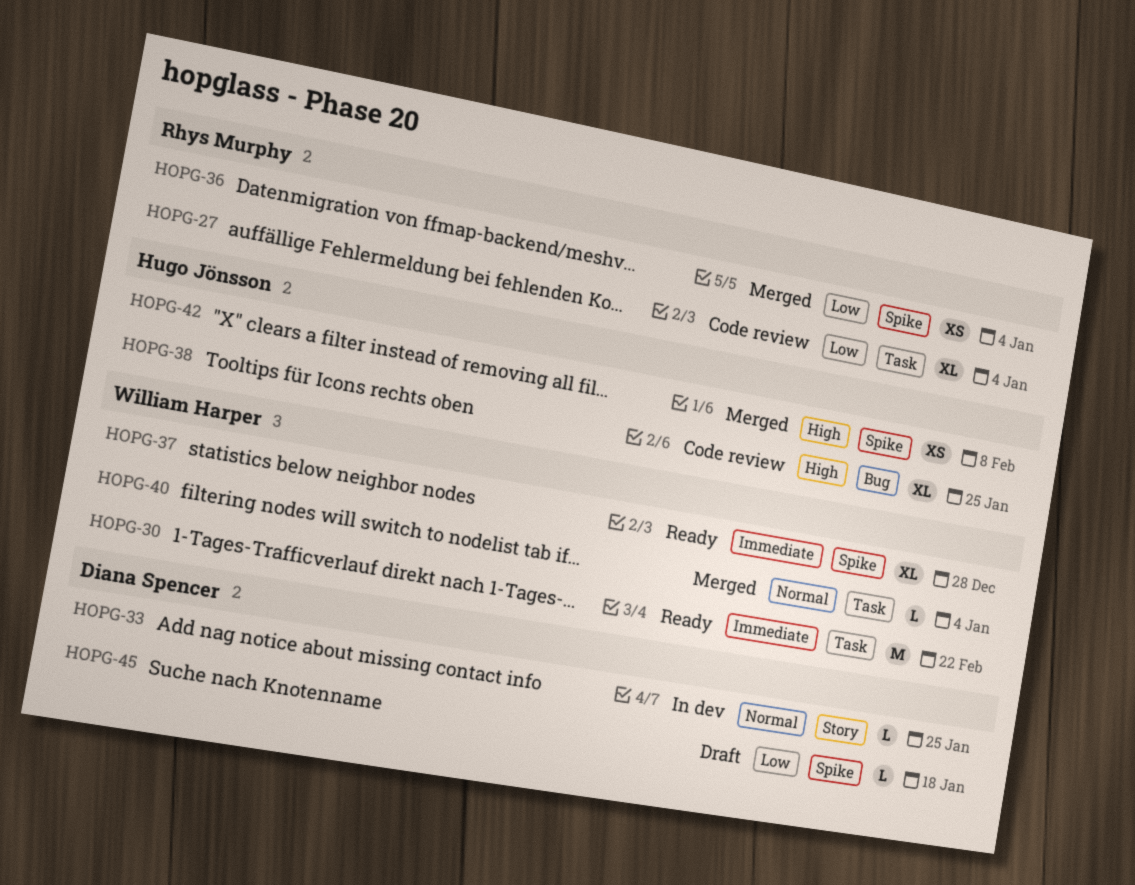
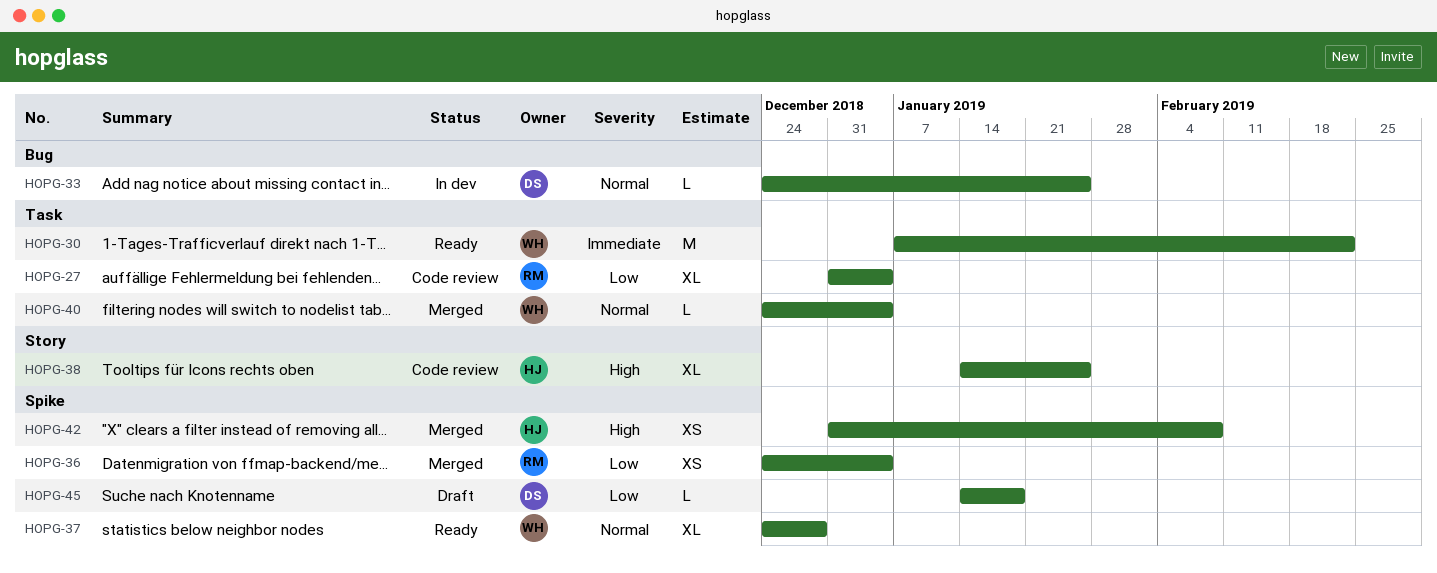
HOPG-33, label: Story -> Bug
HOPG-37, priority: Immediate -> Normal
HOPG-38, label: Bug -> Story

